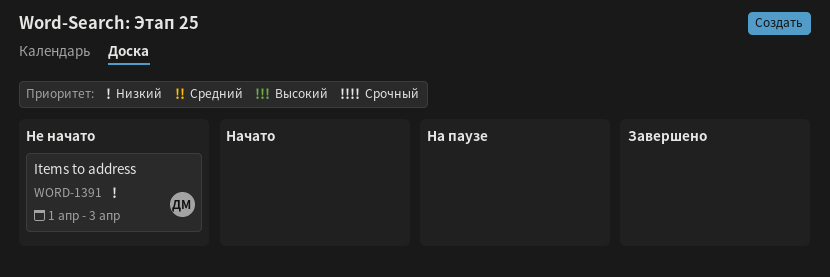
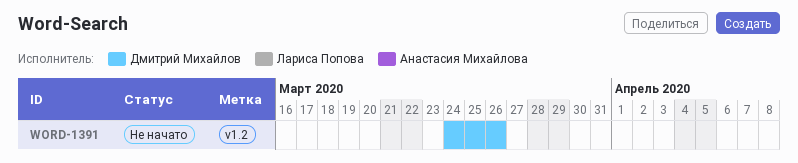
WORD-1391, start: Apr 1 -> Mar 24
WORD-1391, due: Apr 3 -> Mar 26

